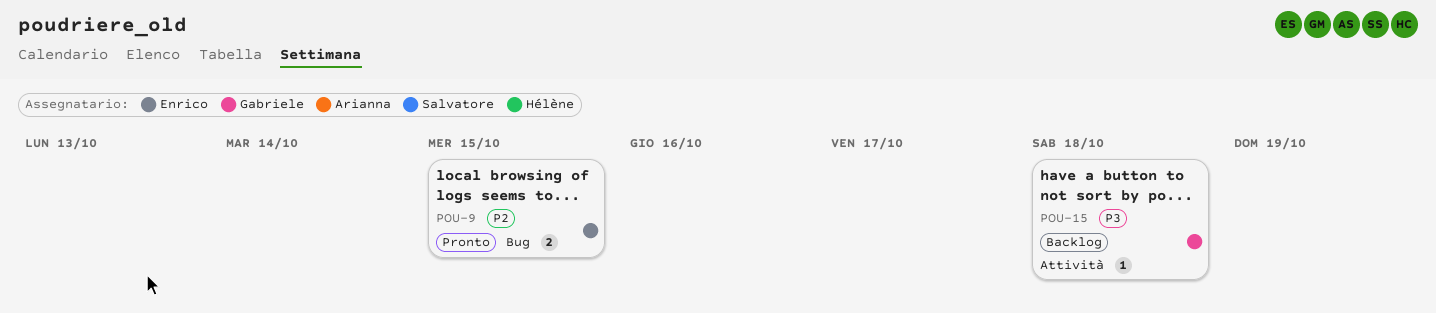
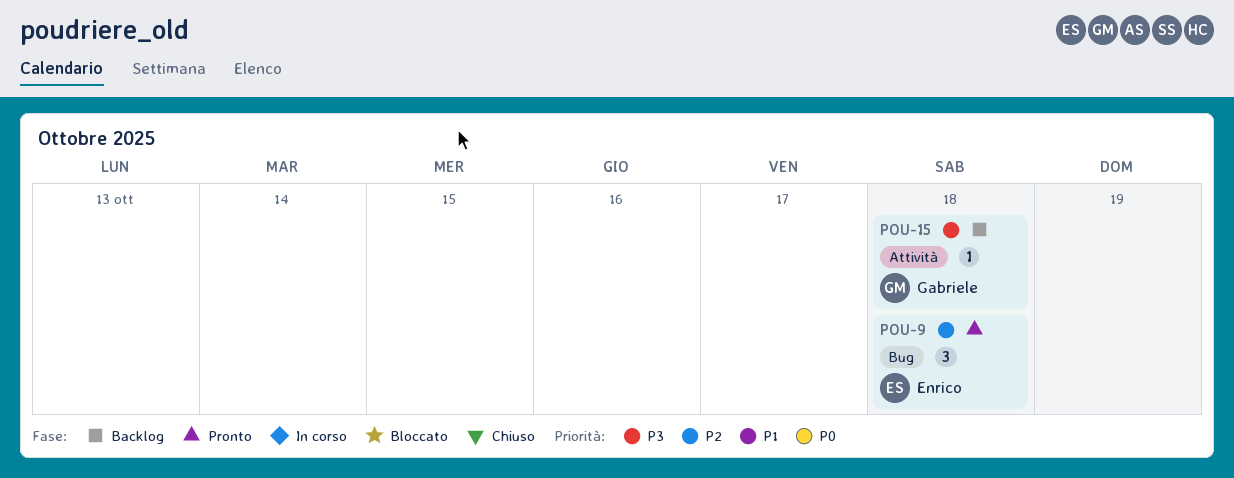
POU-9, estimate: 2 -> 3
POU-9, due: Oct 15 -> Oct 18

